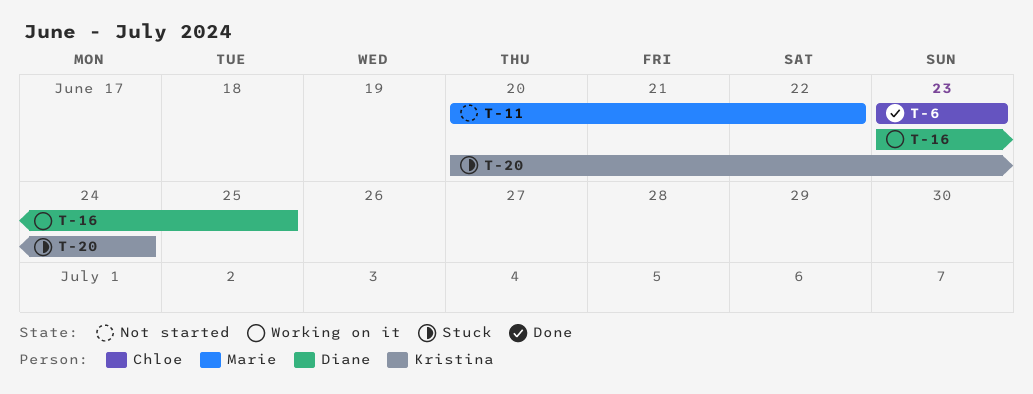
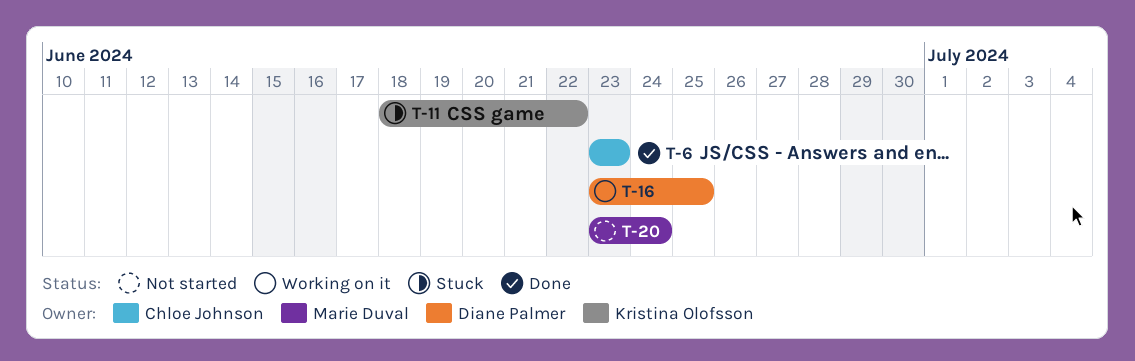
T-11, status: Not started -> Stuck
T-11, owner: Marie Duval -> Kristina Olofsson
T-11, start: Jun 20 -> Jun 18
T-20, status: Stuck -> Not started
T-20, owner: Kristina Olofsson -> Marie Duval
T-20, start: Jun 20 -> Jun 23

